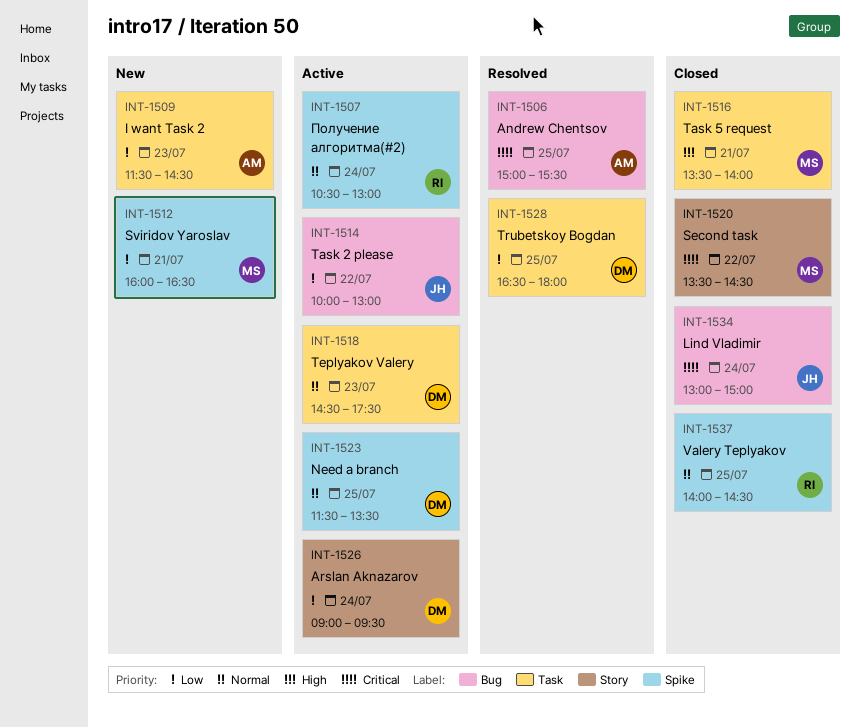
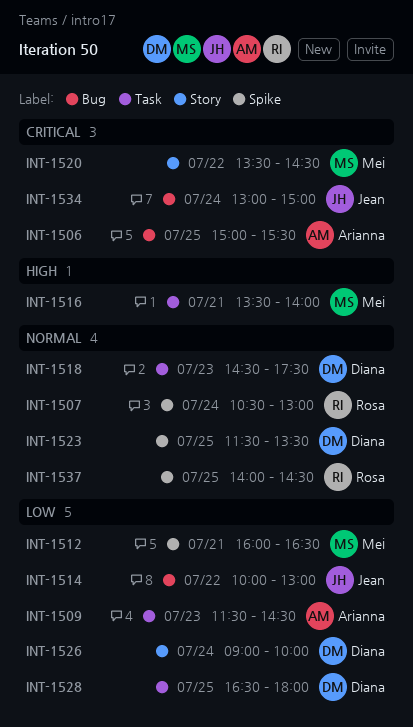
INT-1526, ends: 09:30 -> 10:00

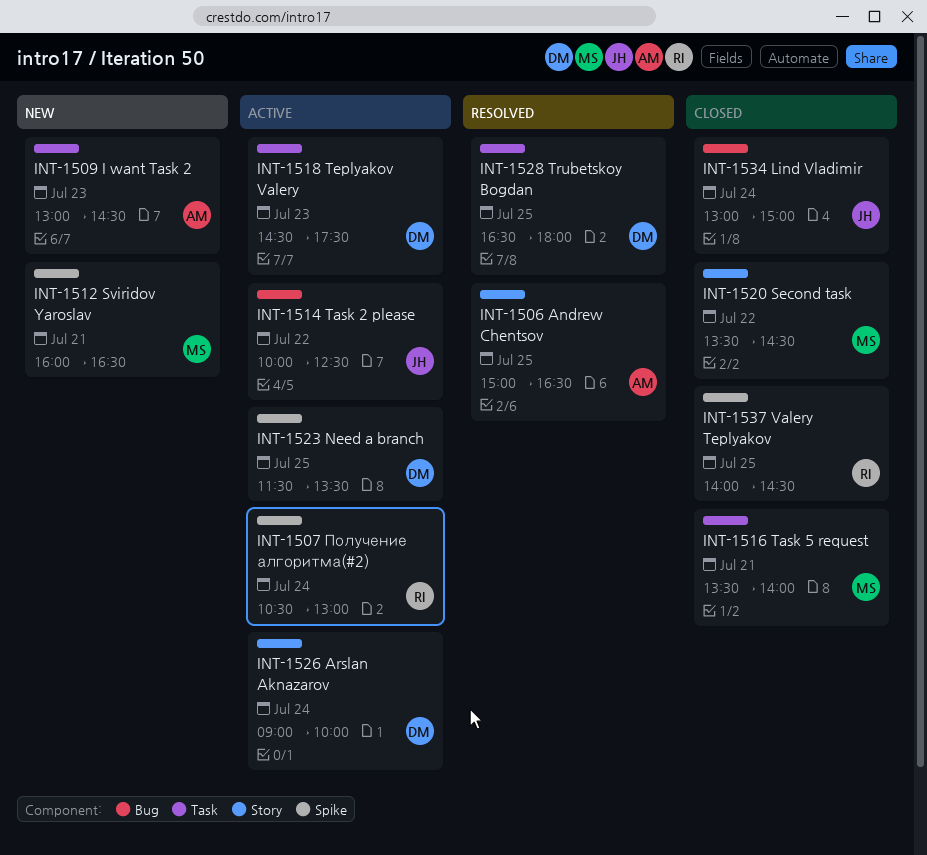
INT-1506, label: Bug -> Story
INT-1506, ends: 15:30 -> 16:30
INT-1509, begins: 11:30 -> 13:00
INT-1514, ends: 13:00 -> 12:30

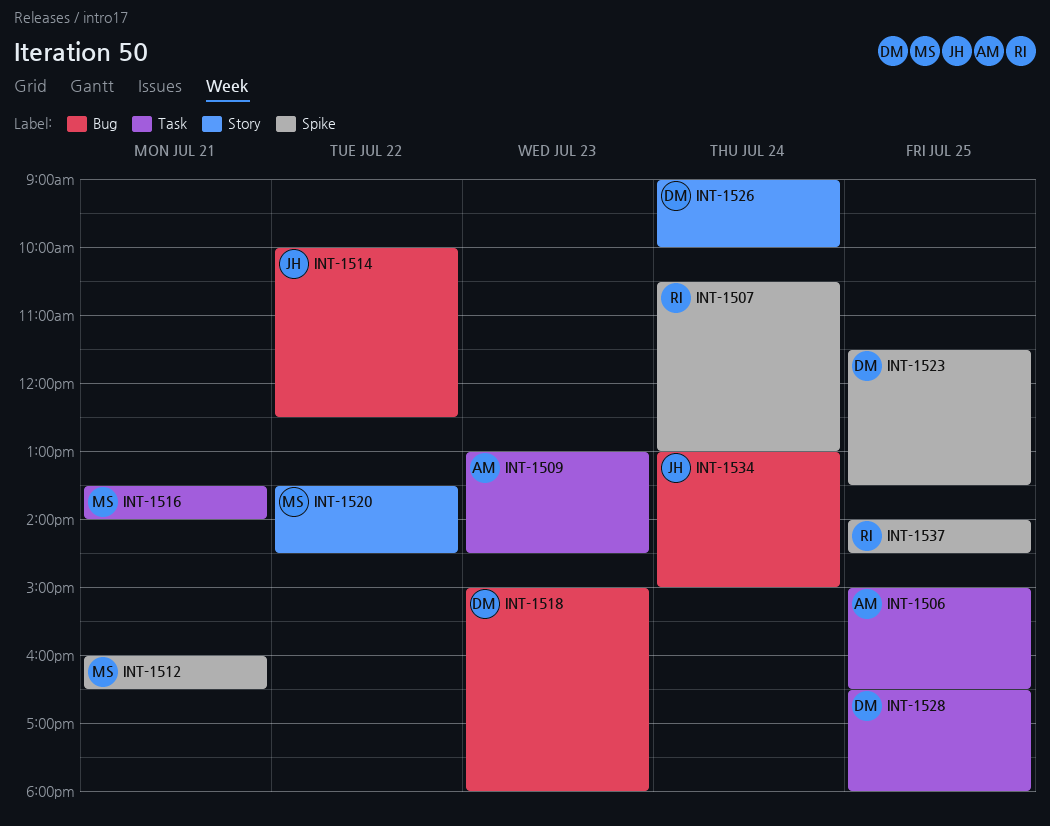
INT-1506, label: Story -> Task
INT-1518, label: Task -> Bug
INT-1518, begins: 14:30 -> 15:00
INT-1518, ends: 17:30 -> 18:00

